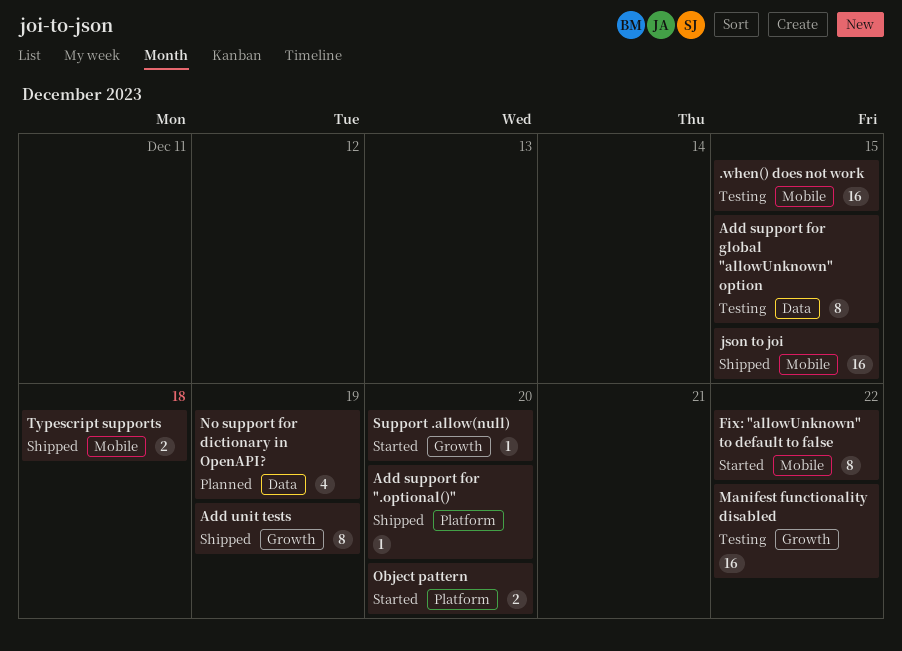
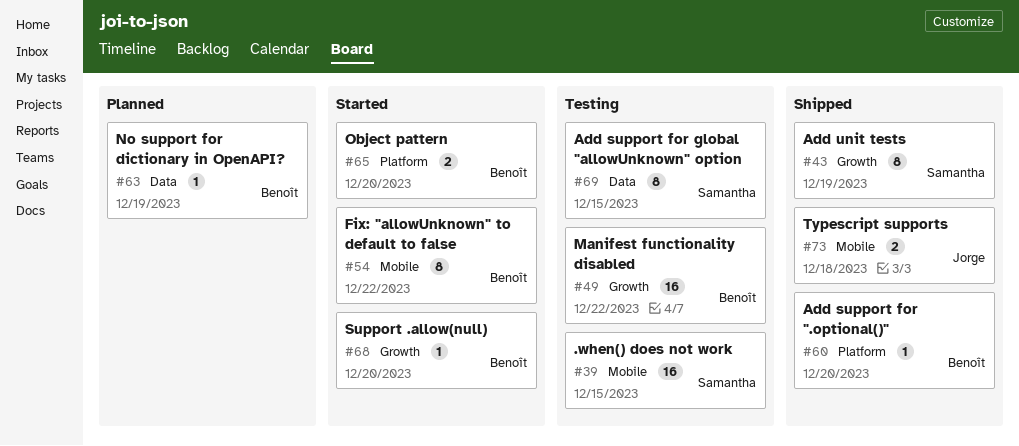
json to joi: present -> none
No support for dictionary in OpenAPI?, estimate: 4 -> 1

